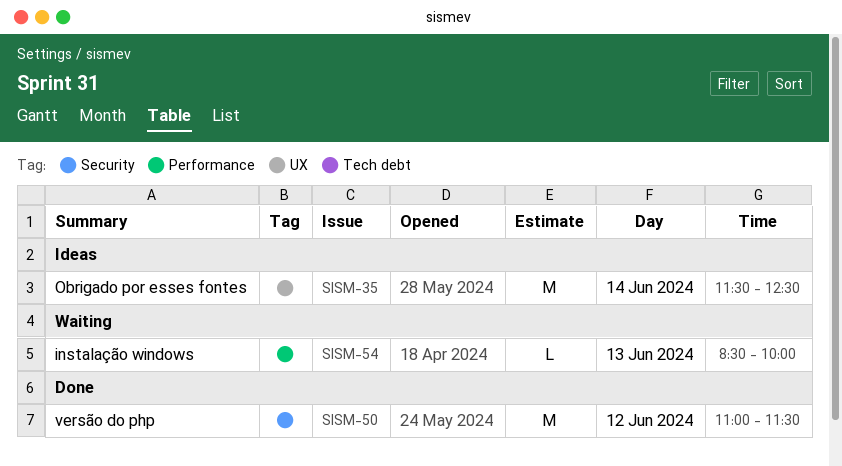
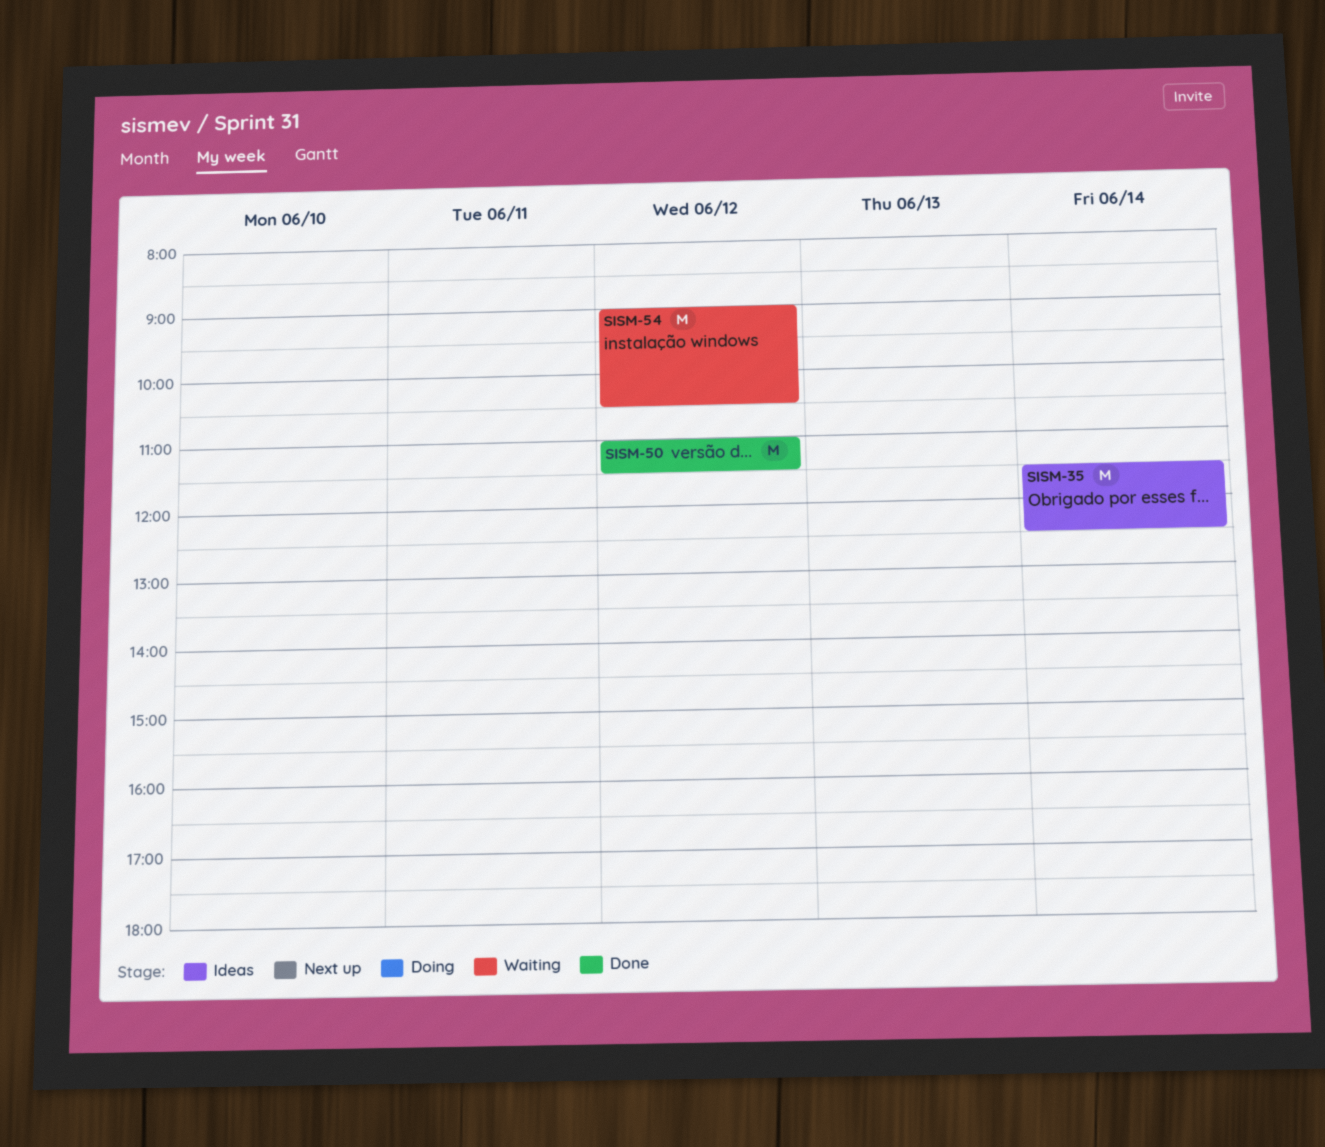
SISM-54, estimate: L -> M
SISM-54, day: Jun 13 -> Jun 12
SISM-54, begins: 08:30 -> 09:00
SISM-54, ends: 10:00 -> 10:30

